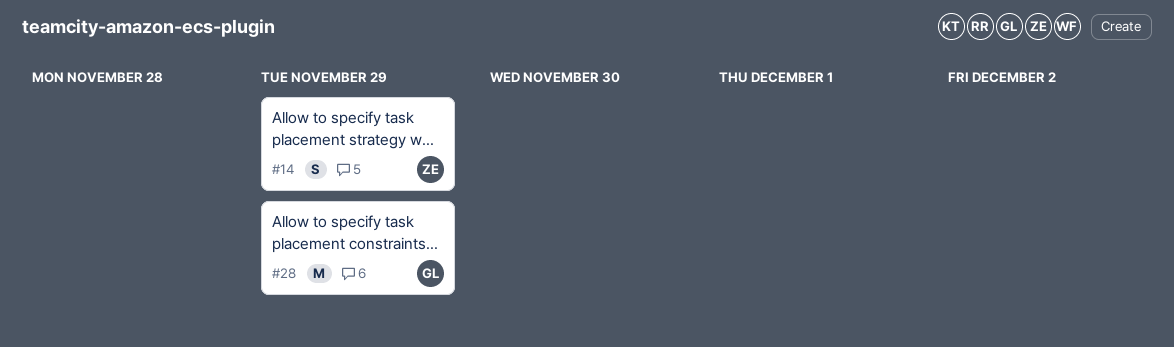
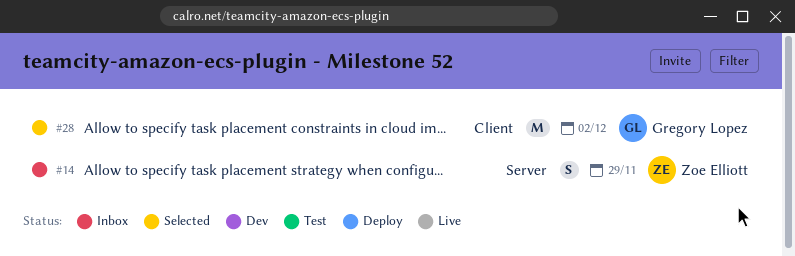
#28, due: Nov 29 -> Dec 2

